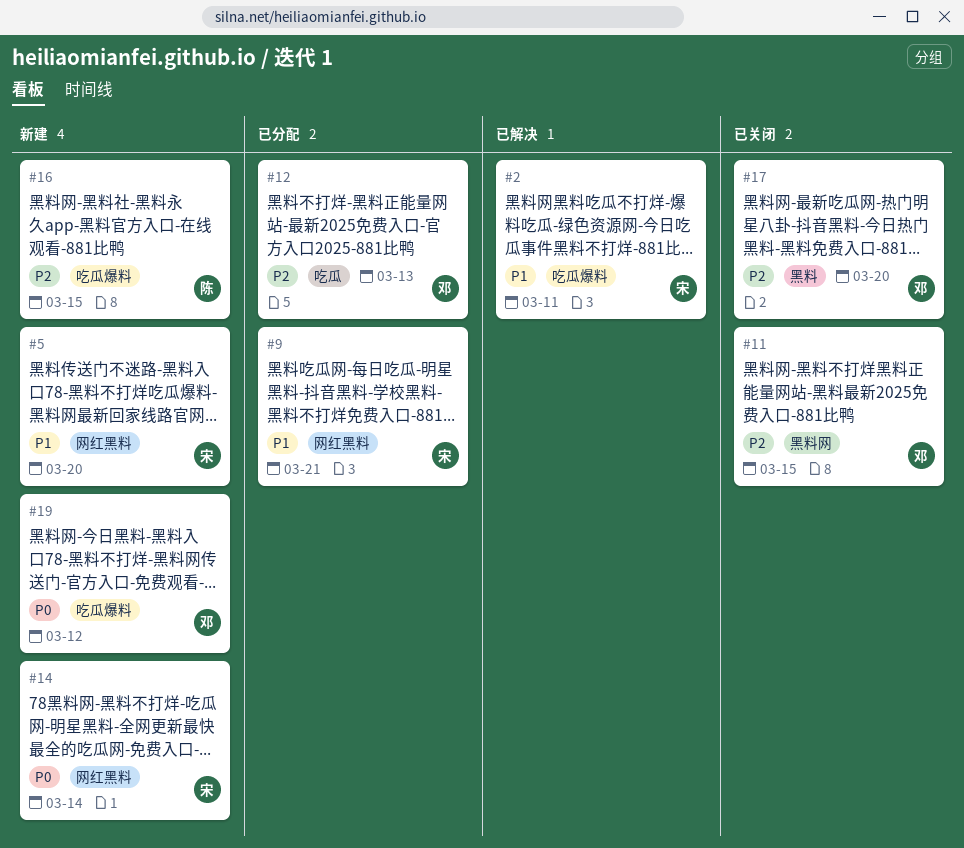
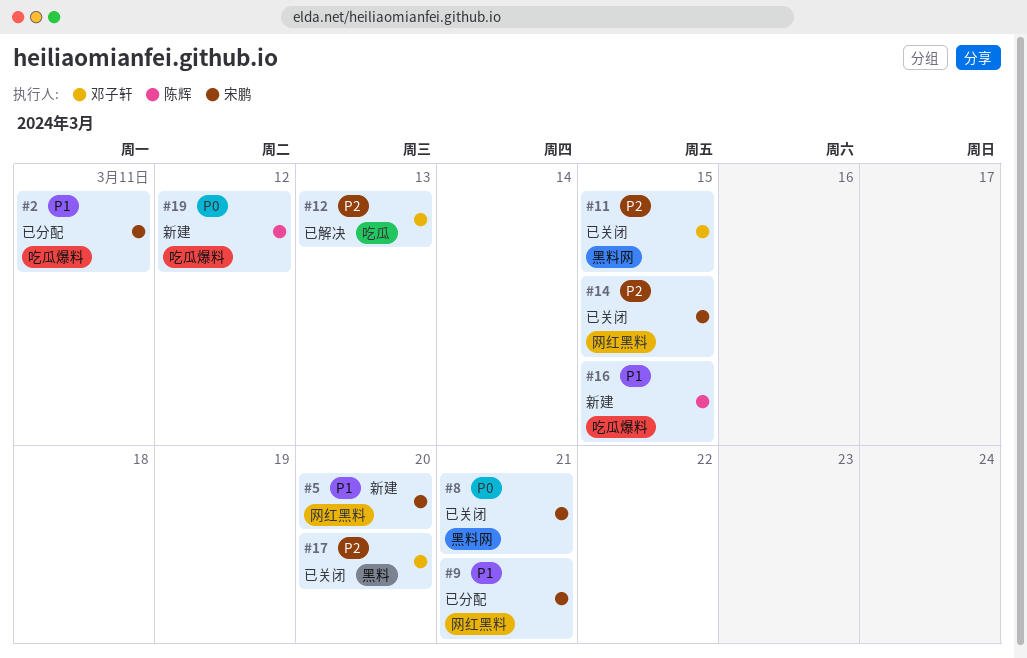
#2, status: 已解决 -> 已分配
#8: none -> present
#12, status: 已分配 -> 已解决
#14, status: 新建 -> 已关闭
#14, priority: P0 -> P2
#14, due: Mar 14 -> Mar 15
#16, priority: P2 -> P1
#19, owner: 邓子轩 -> 陈辉

